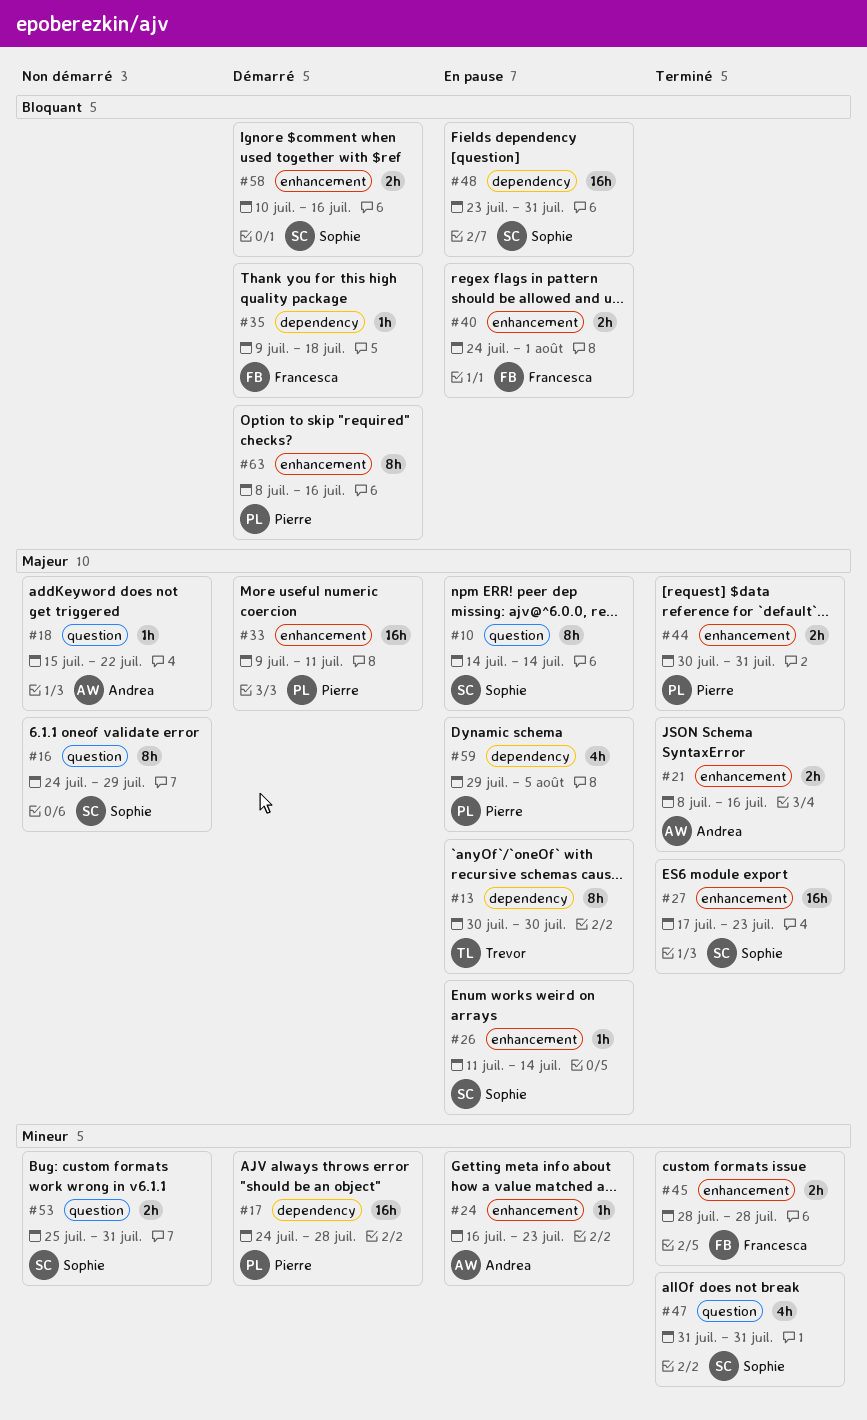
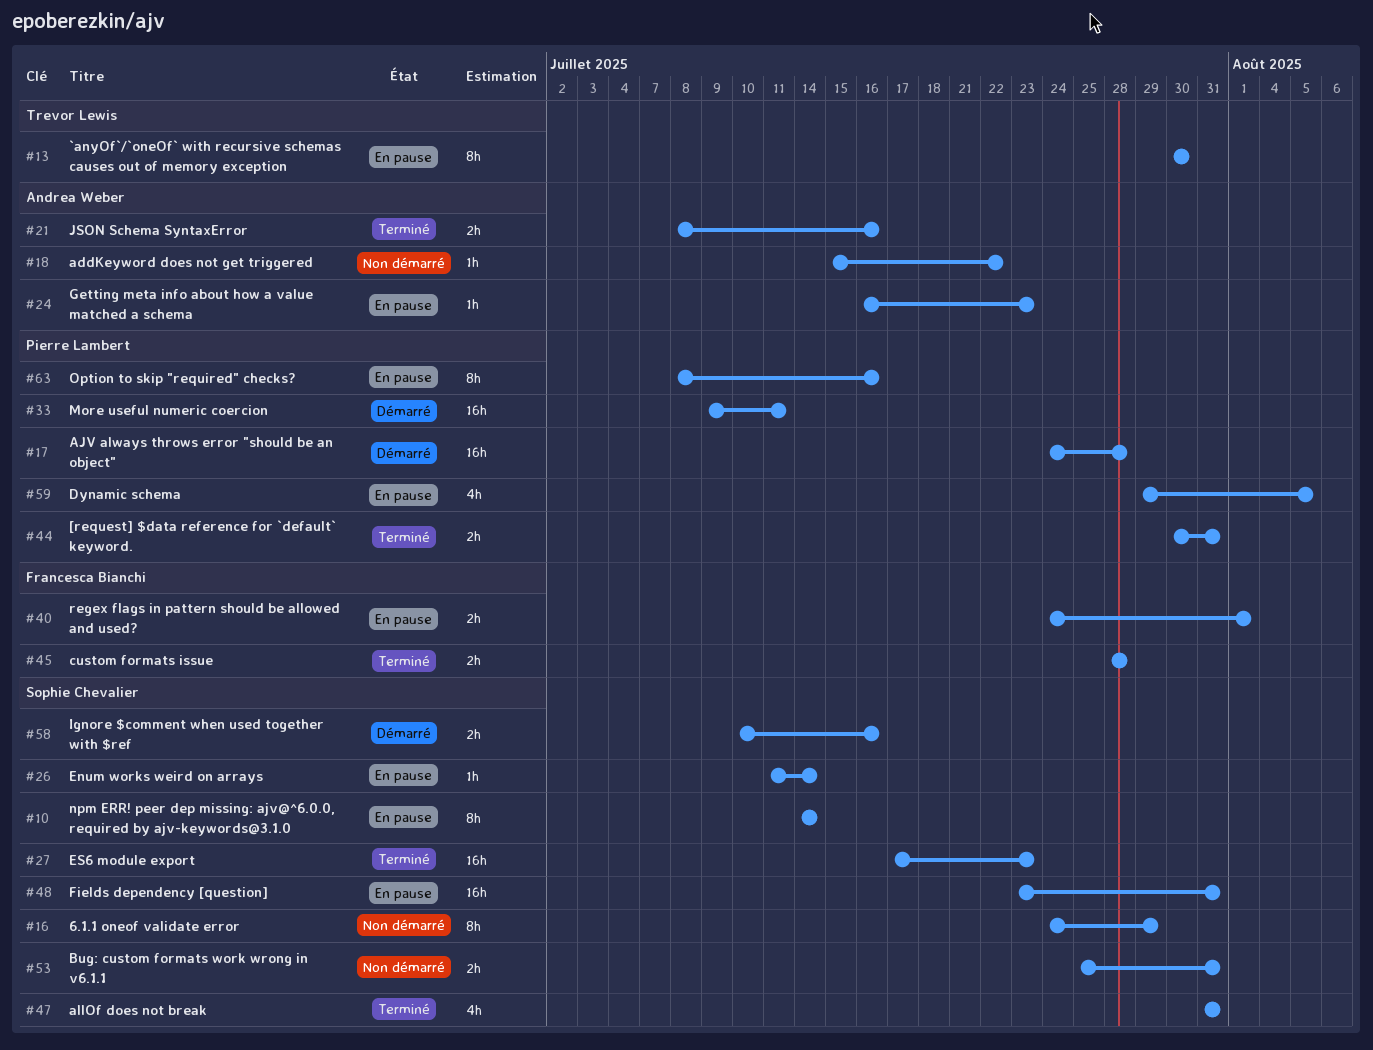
#35: present -> none
#63, status: Démarré -> En pause

